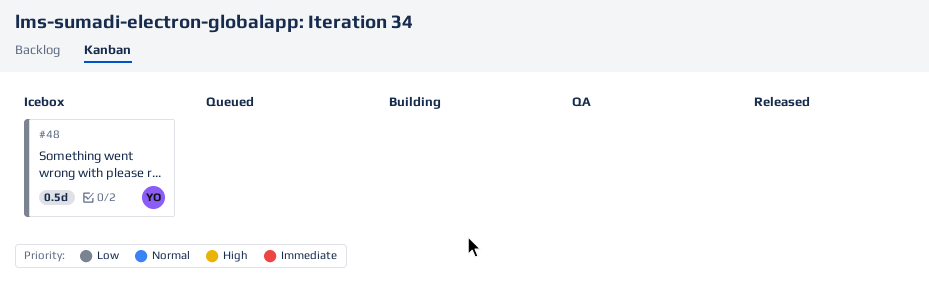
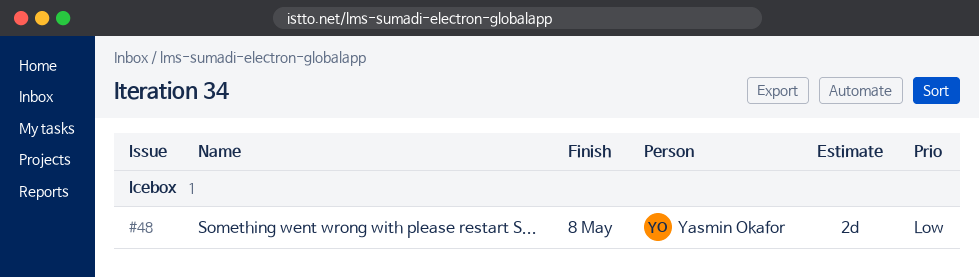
#48, estimate: 0.5d -> 2d

